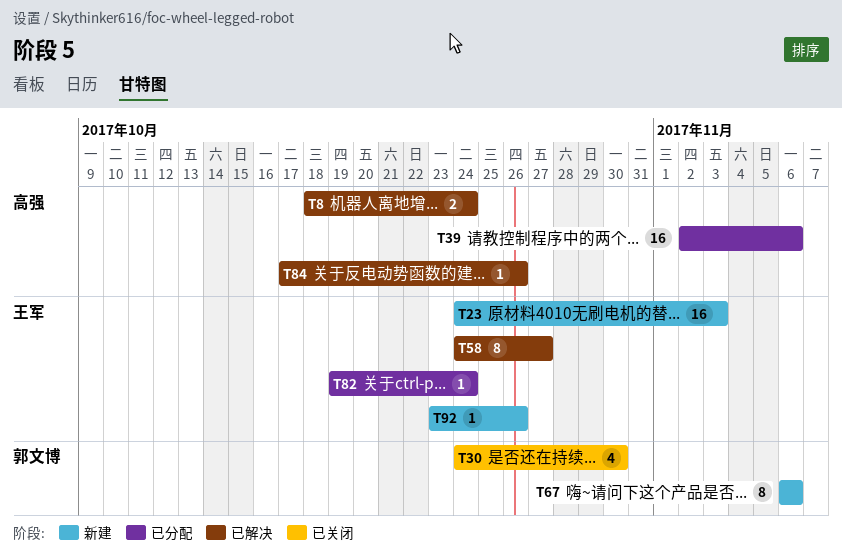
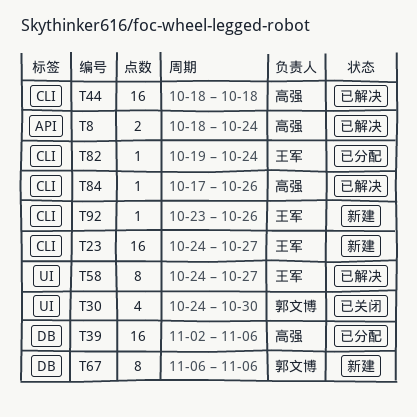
T23, due: Nov 3 -> Oct 27
T44: none -> present

